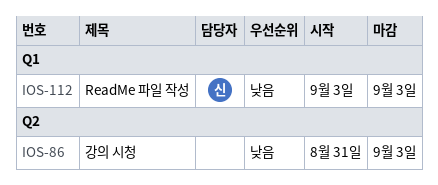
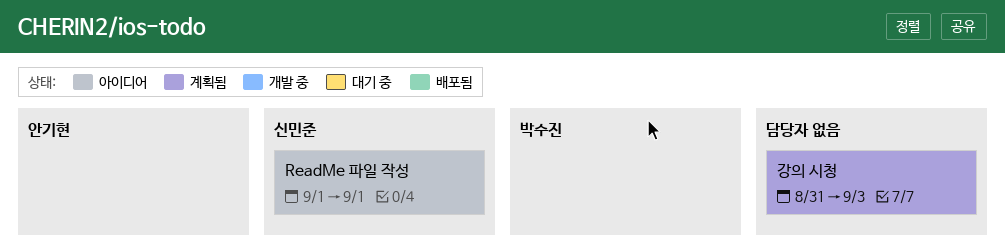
ReadMe 파일 작성, start: Sep 3 -> Sep 1
ReadMe 파일 작성, due: Sep 3 -> Sep 1

